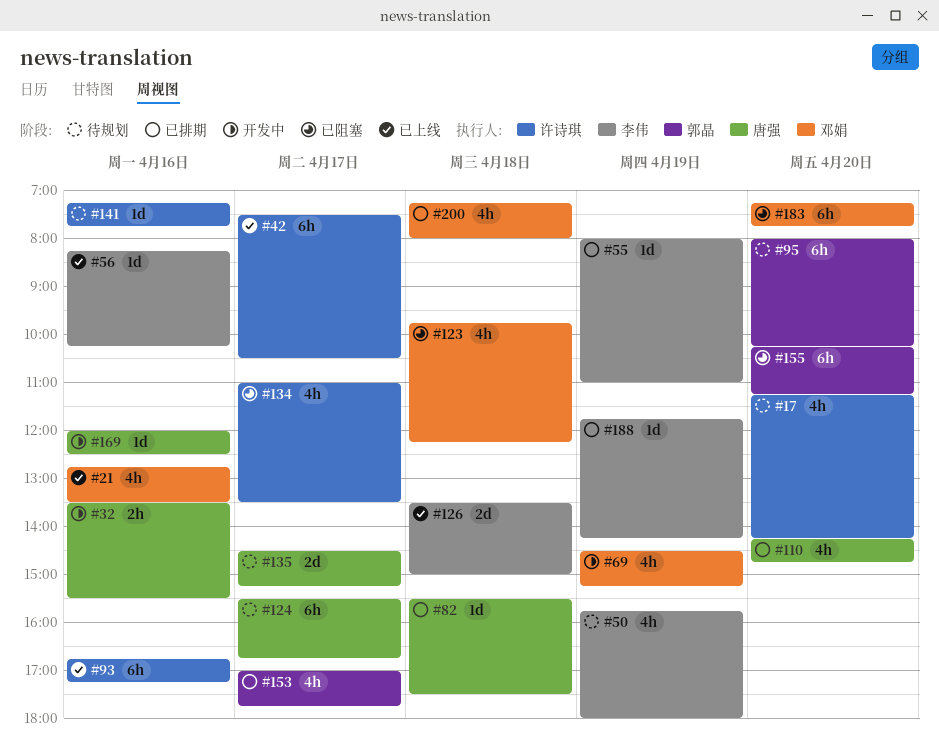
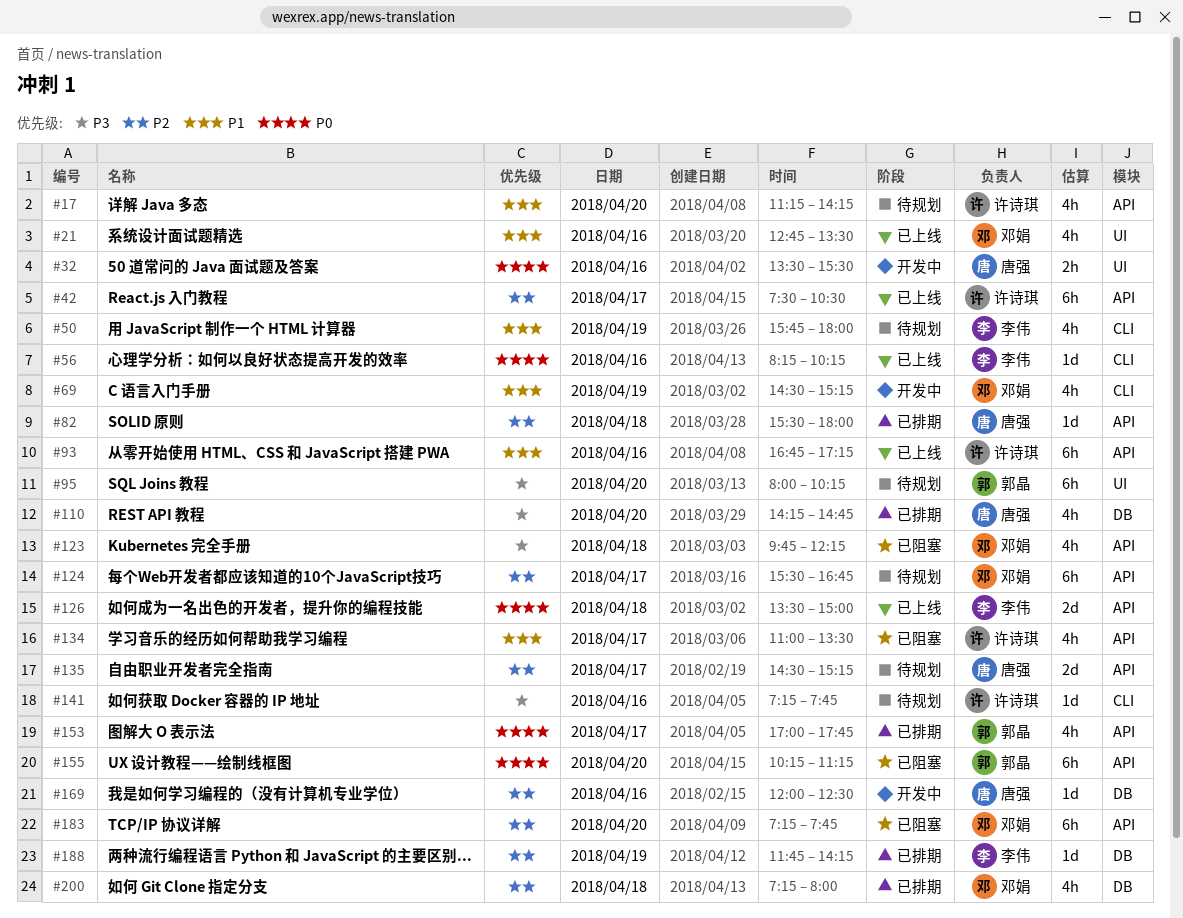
#55: present -> none
#82, ends: 17:30 -> 18:00
#124, owner: 唐强 -> 邓娟

